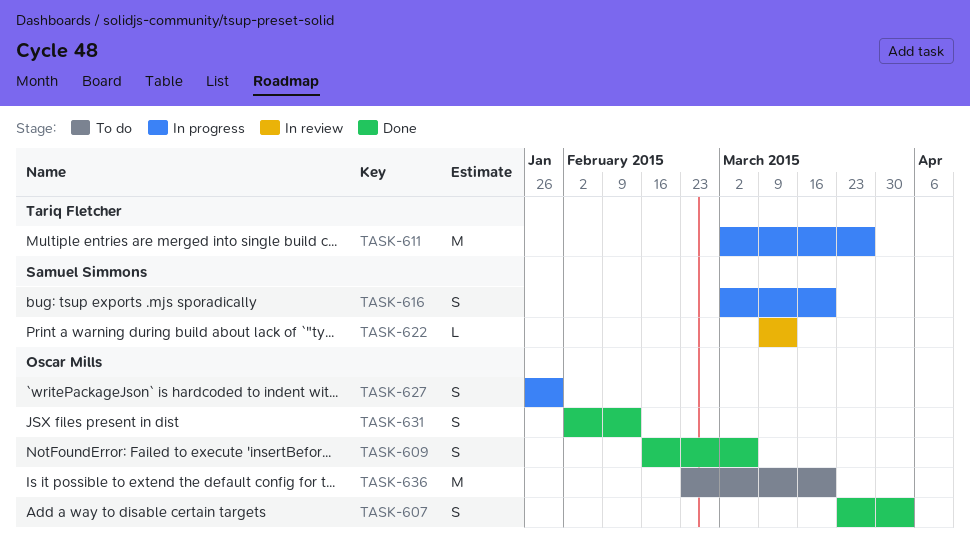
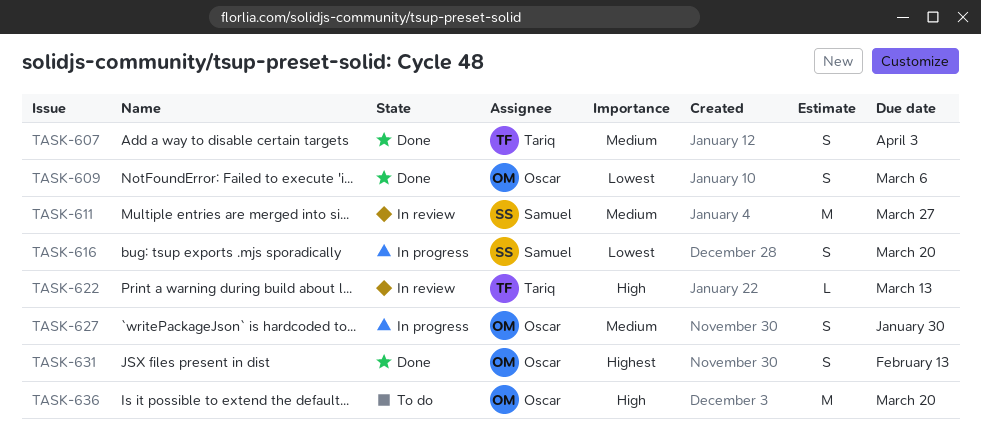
TASK-607, owner: Oscar Mills -> Tariq Fletcher
TASK-611, status: In progress -> In review
TASK-611, owner: Tariq Fletcher -> Samuel Simmons
TASK-622, owner: Samuel Simmons -> Tariq Fletcher

